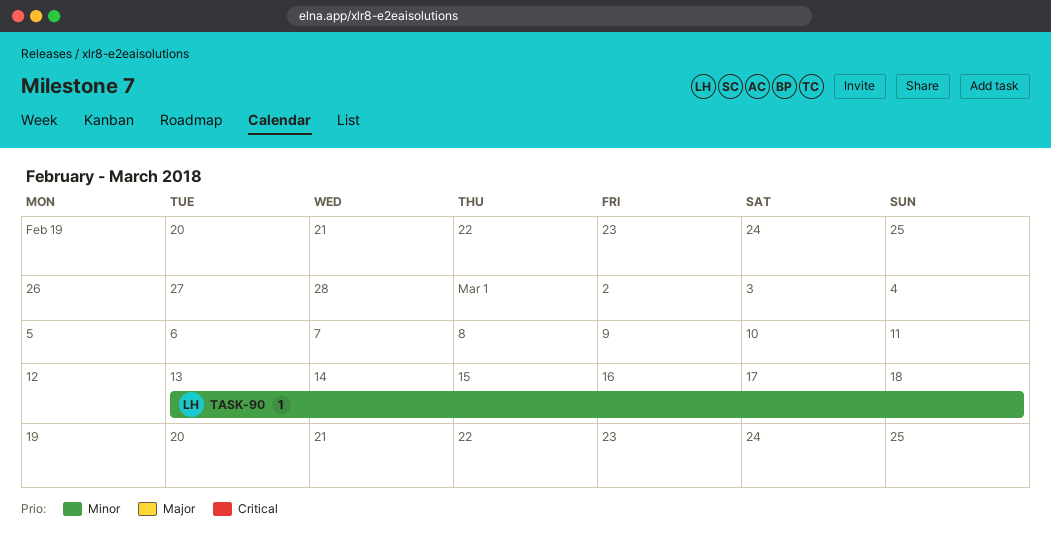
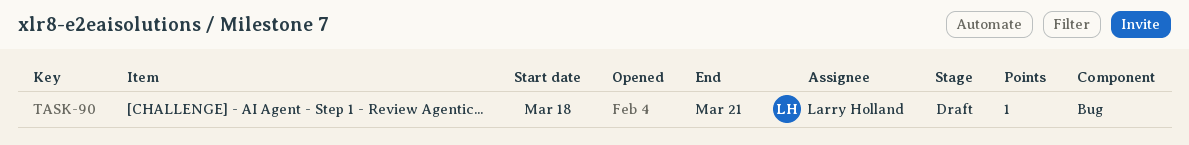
TASK-90, start: Mar 13 -> Mar 18
TASK-90, due: Mar 18 -> Mar 21

